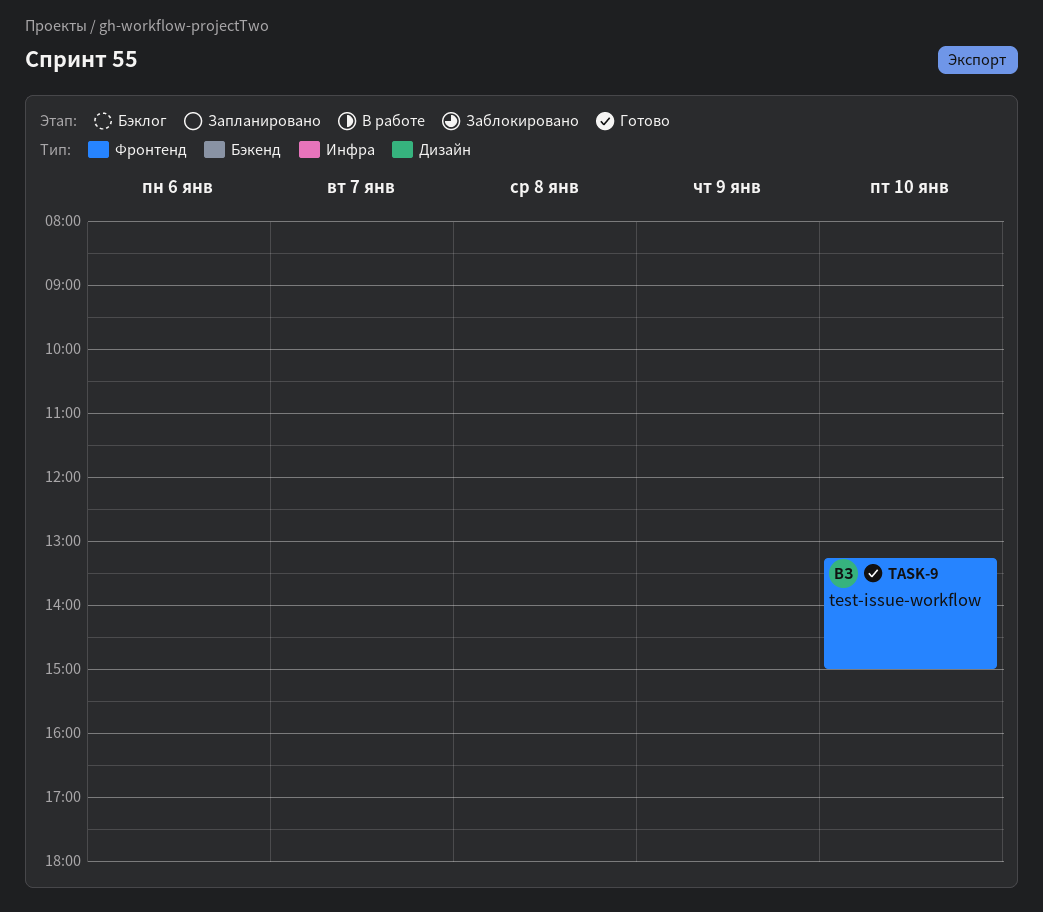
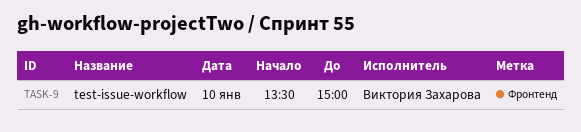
TASK-9, begins: 13:15 -> 13:30

